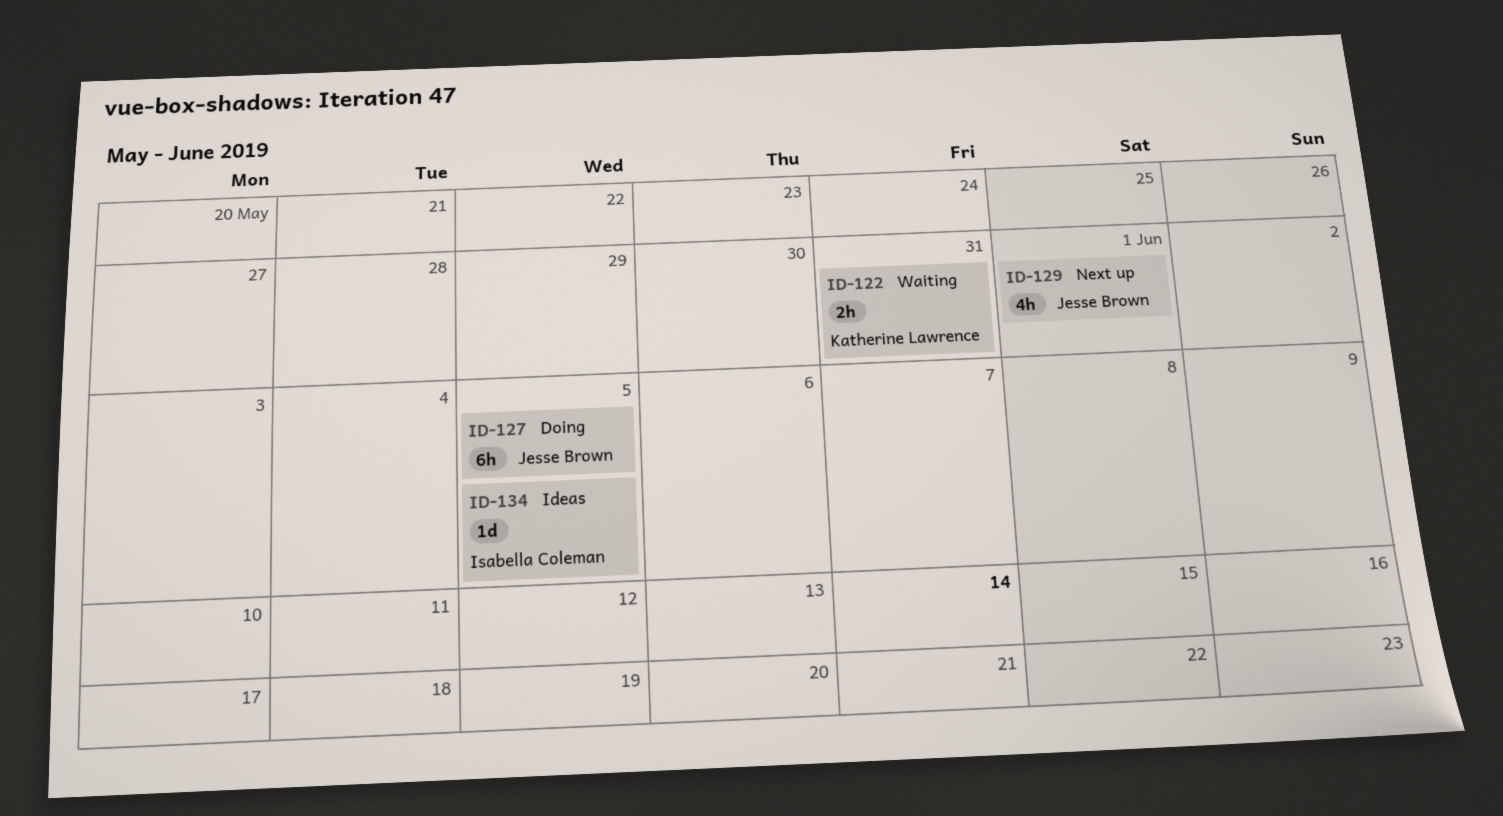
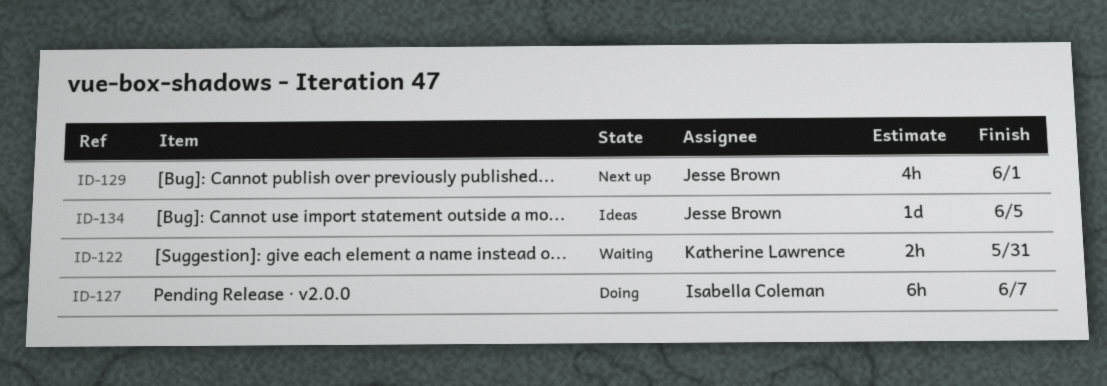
ID-127, owner: Jesse Brown -> Isabella Coleman
ID-127, due: Jun 5 -> Jun 7
ID-134, owner: Isabella Coleman -> Jesse Brown

